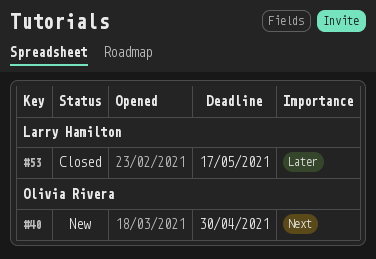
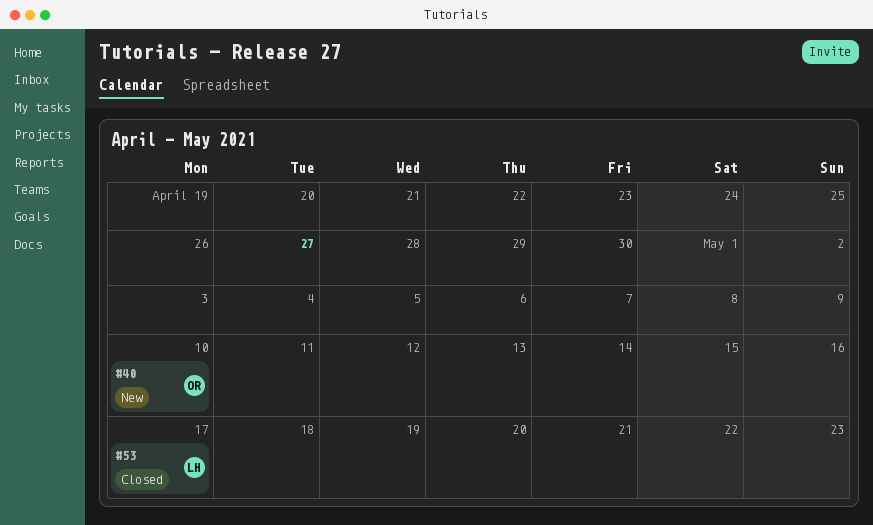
#40, due: Apr 30 -> May 10

